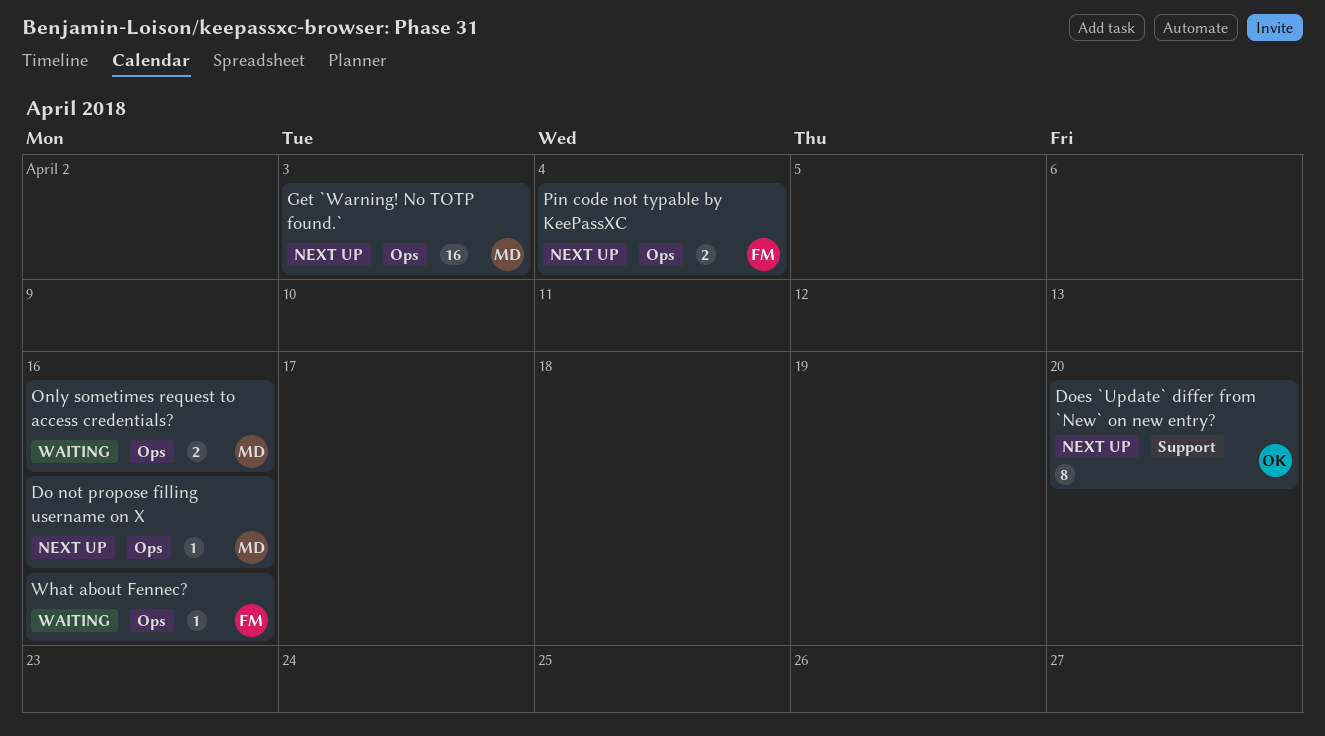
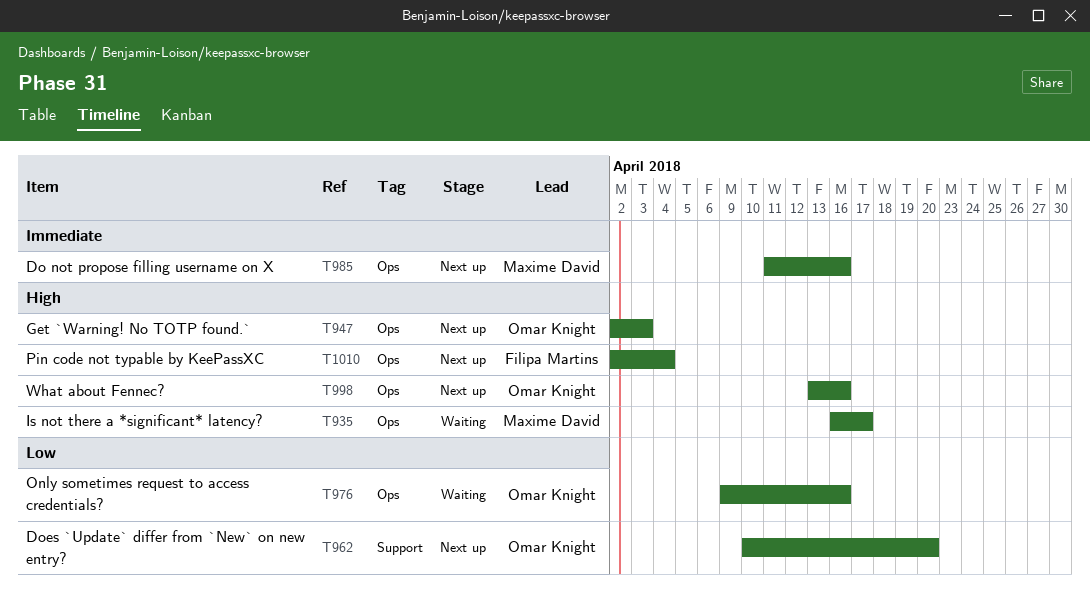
Get `Warning! No TOTP found.`, owner: Maxime David -> Omar Knight
Is not there a *significant* latency?: none -> present
Only sometimes request to access credentials?, owner: Maxime David -> Omar Knight
What about Fennec?, status: Waiting -> Next up
What about Fennec?, owner: Filipa Martins -> Omar Knight

